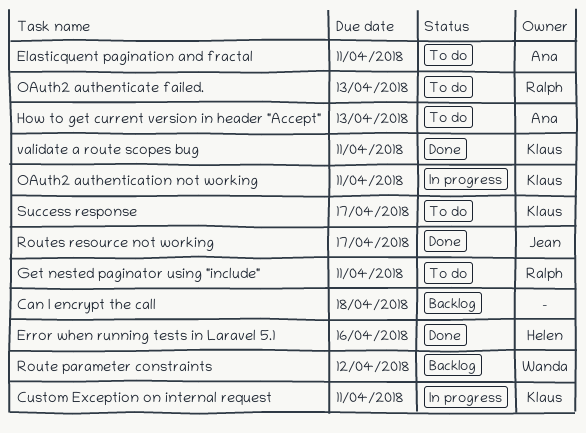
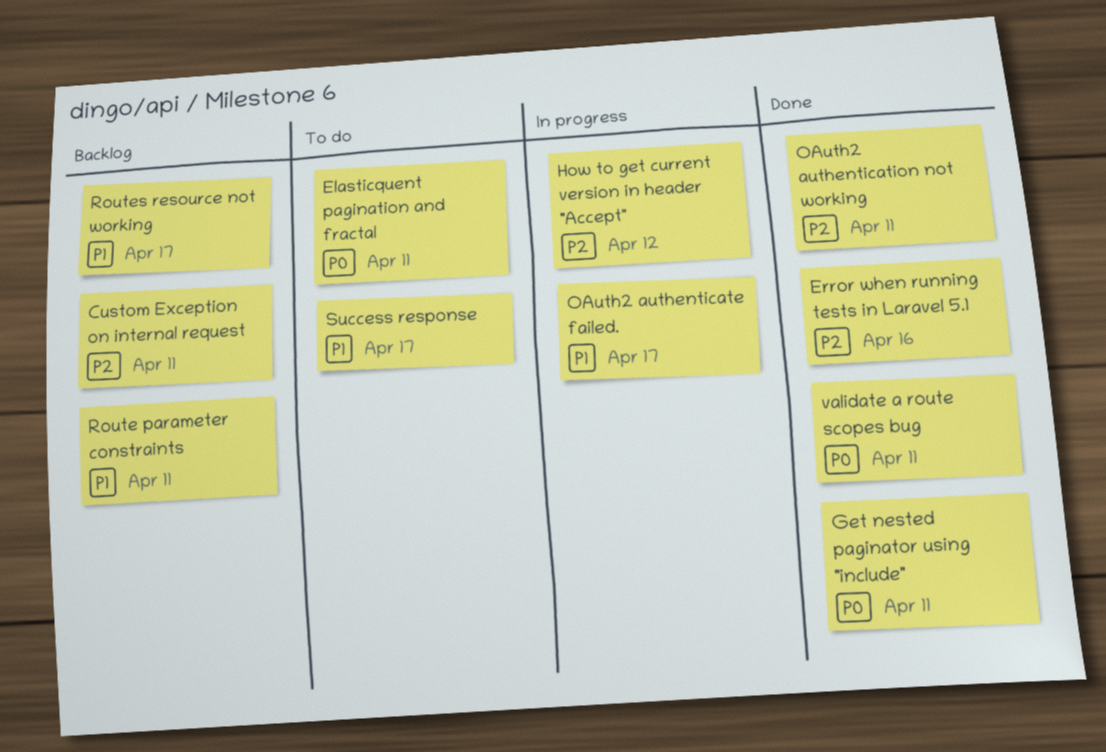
Can I encrypt the call: present -> none
Custom Exception on internal request, status: In progress -> Backlog
Get nested paginator using "include", status: To do -> Done
How to get current version in header "Accept", status: To do -> In progress
How to get current version in header "Accept", due: Apr 13 -> Apr 12
OAuth2 authenticate failed., status: To do -> In progress
OAuth2 authenticate failed., due: Apr 13 -> Apr 17
OAuth2 authentication not working, status: In progress -> Done
Route parameter constraints, due: Apr 12 -> Apr 11
Routes resource not working, status: Done -> Backlog

